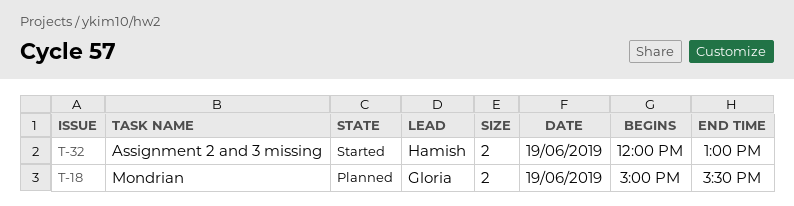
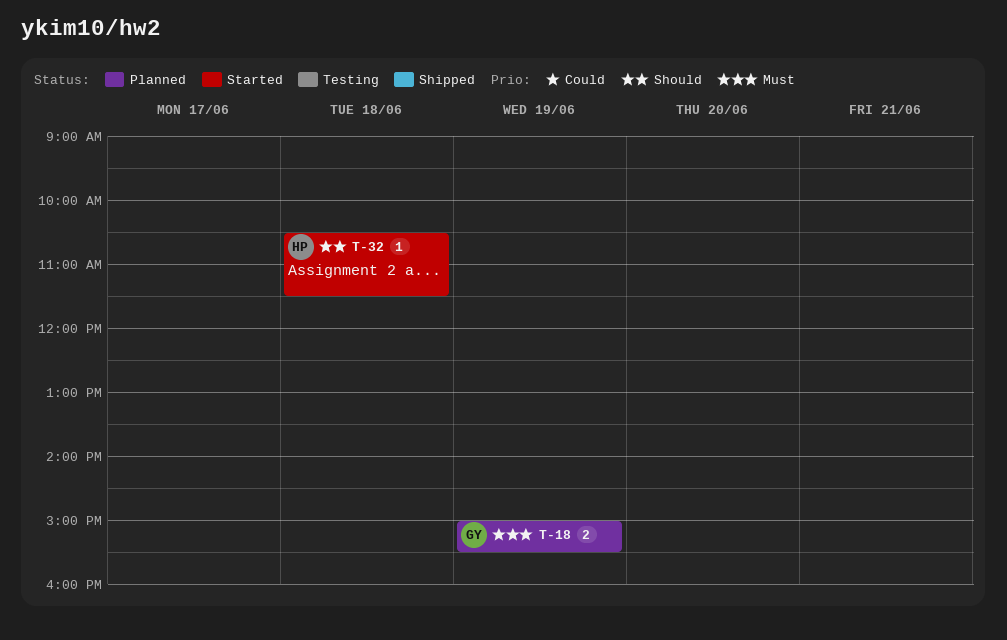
T-32, estimate: 2 -> 1
T-32, day: Jun 19 -> Jun 18
T-32, begins: 12:00 -> 10:30
T-32, ends: 13:00 -> 11:30

